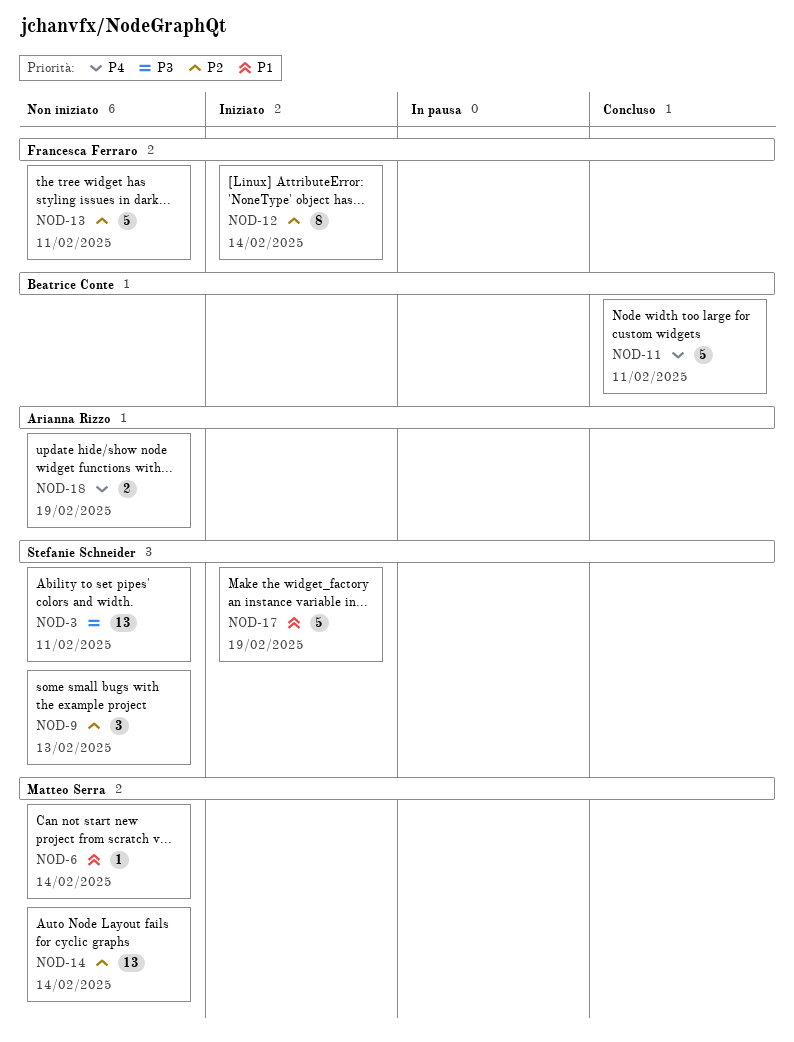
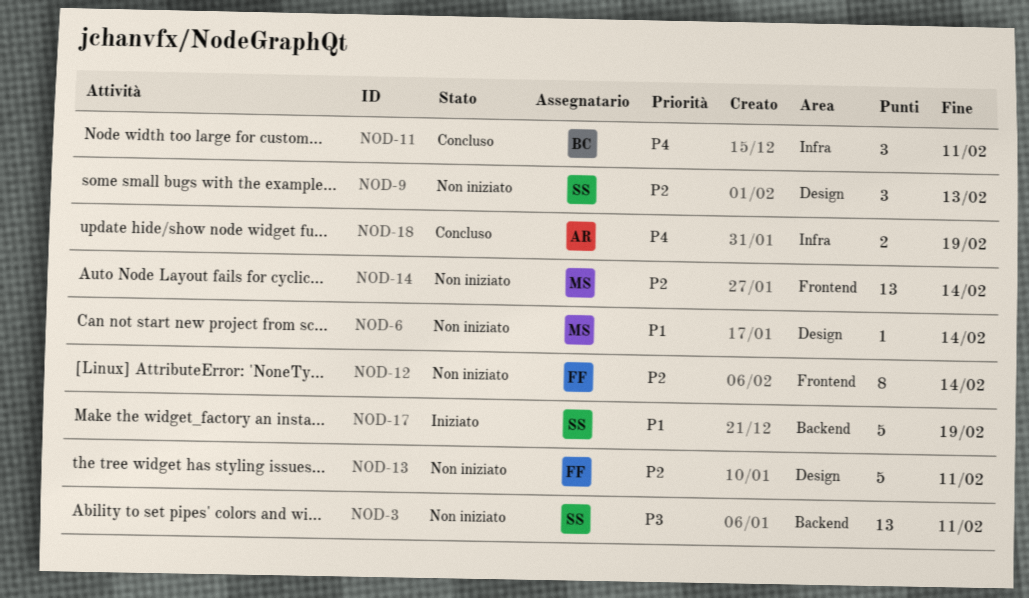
NOD-11, estimate: 5 -> 3
NOD-12, status: Iniziato -> Non iniziato
NOD-18, status: Non iniziato -> Concluso

